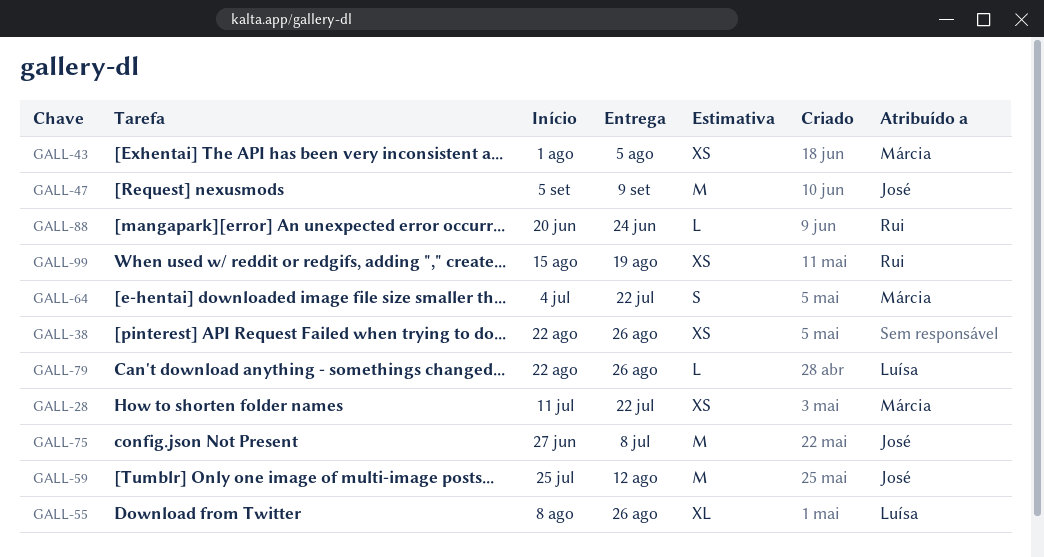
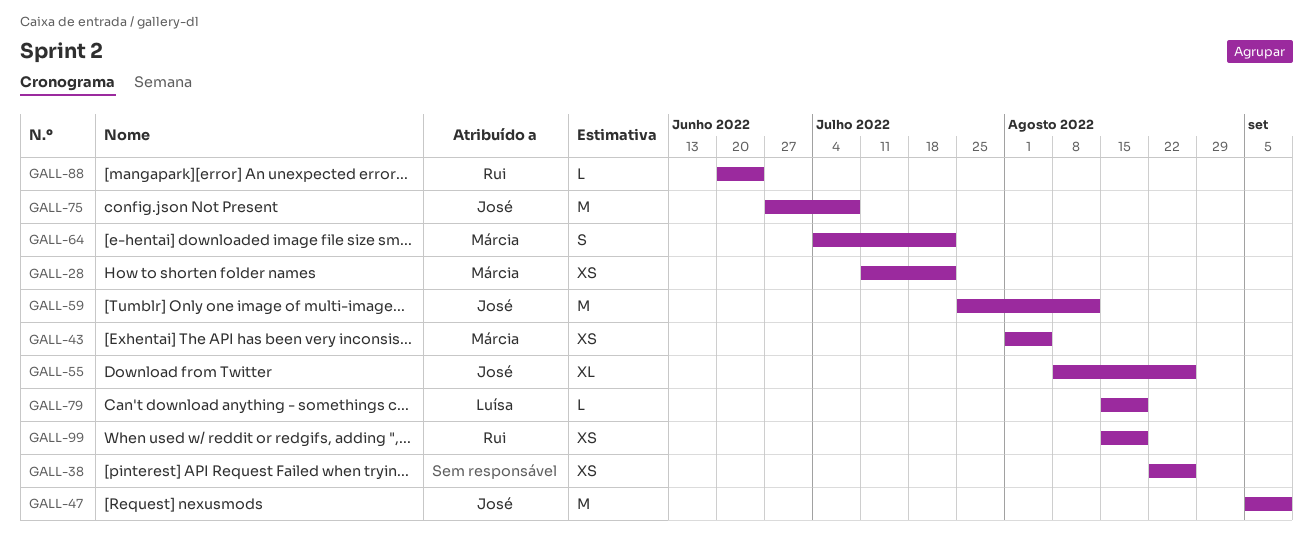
GALL-55, owner: Luísa -> José
GALL-79, start: Aug 22 -> Aug 15
GALL-79, due: Aug 26 -> Aug 19

